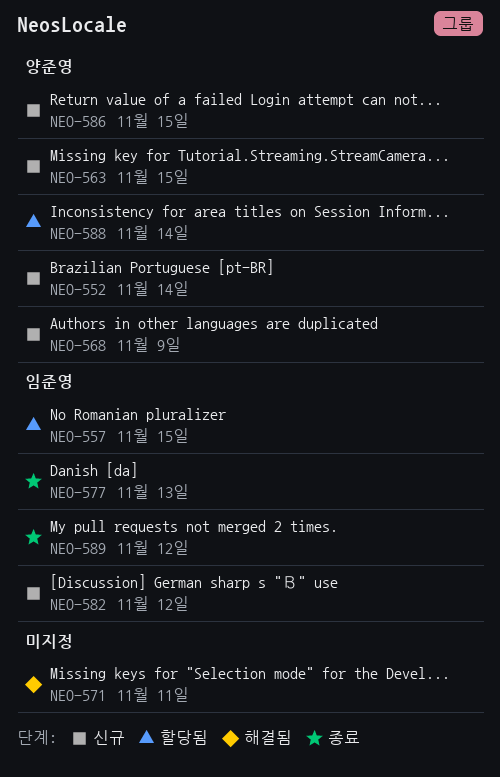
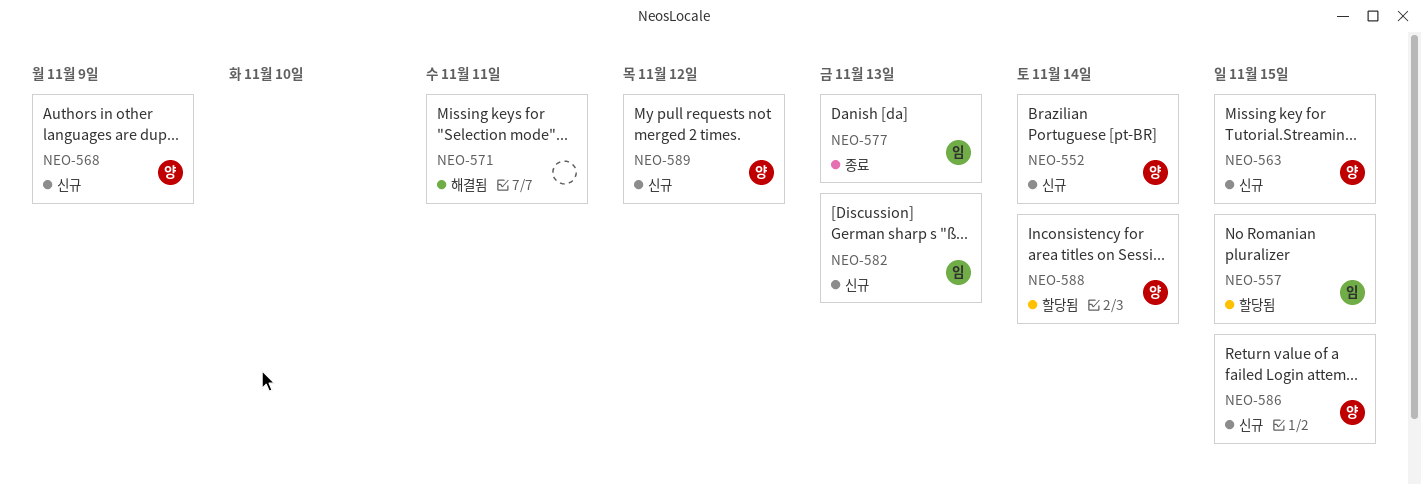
NEO-582, due: Nov 12 -> Nov 13
NEO-589, status: 종료 -> 신규
NEO-589, owner: 임준영 -> 양준영

